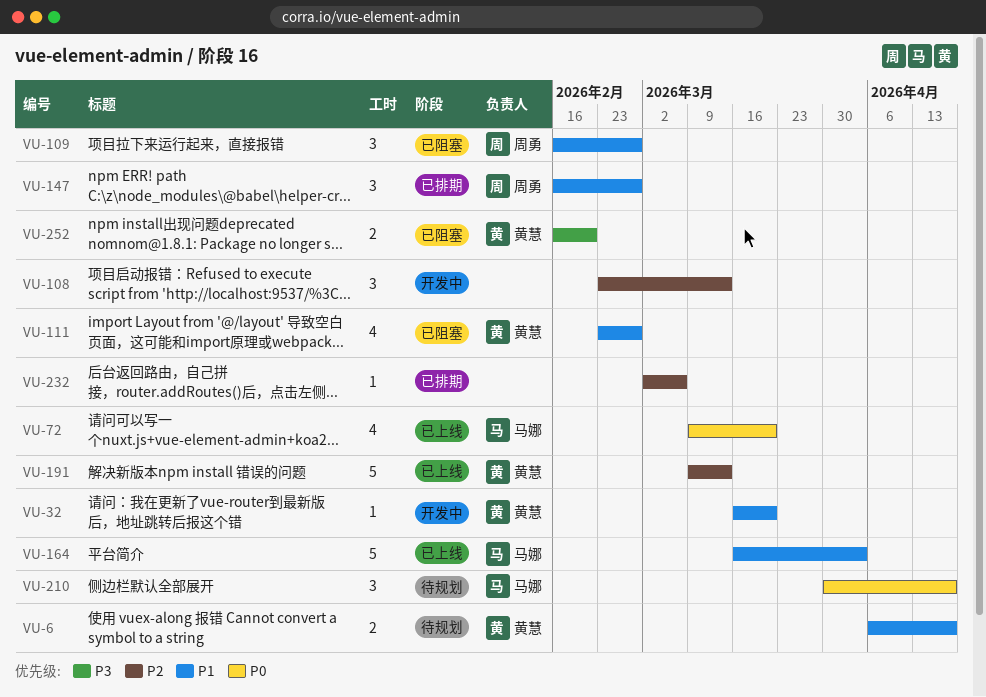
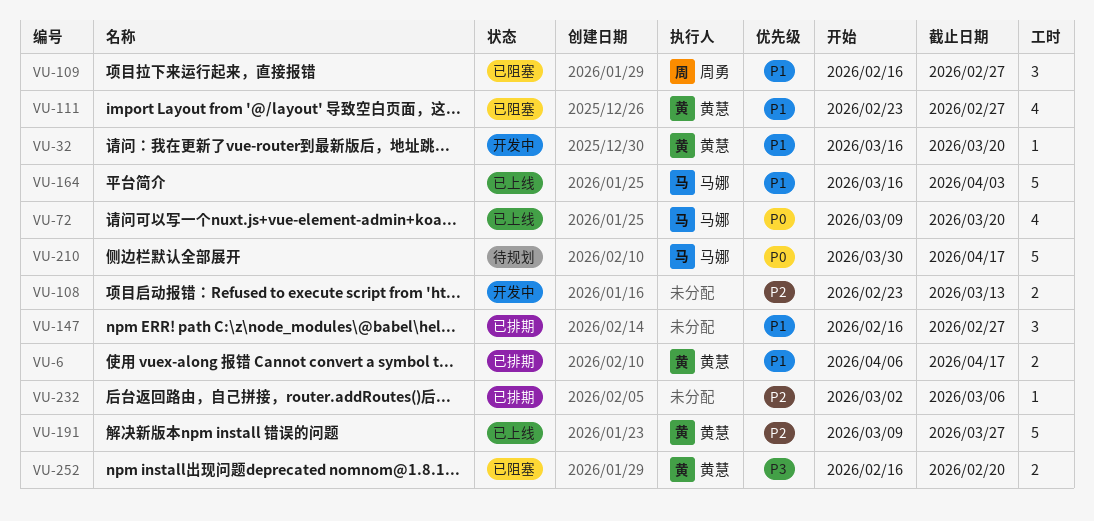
VU-6, status: 待规划 -> 已排期
VU-108, estimate: 3 -> 2
VU-147, owner: 周勇 -> none
VU-191, due: Mar 13 -> Mar 27
VU-210, estimate: 3 -> 5

